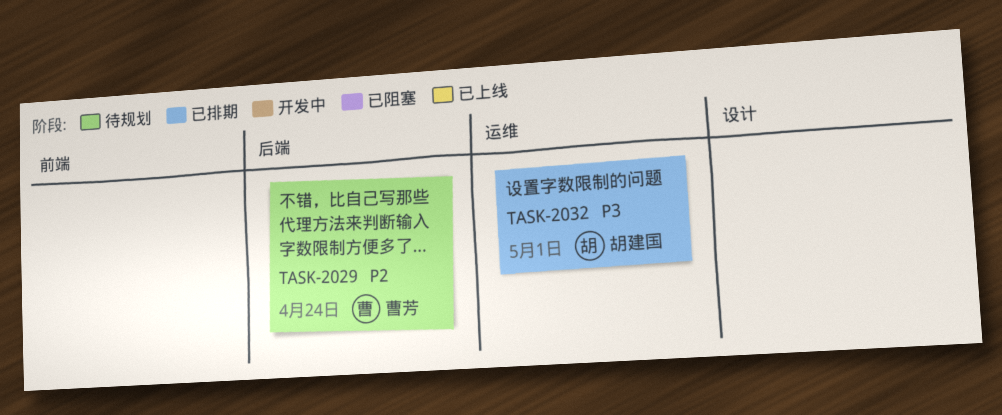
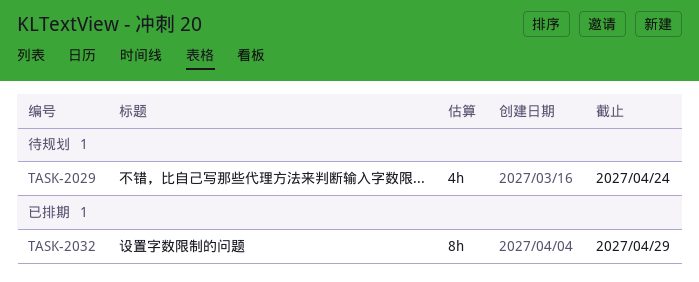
TASK-2032, due: May 1 -> Apr 29

